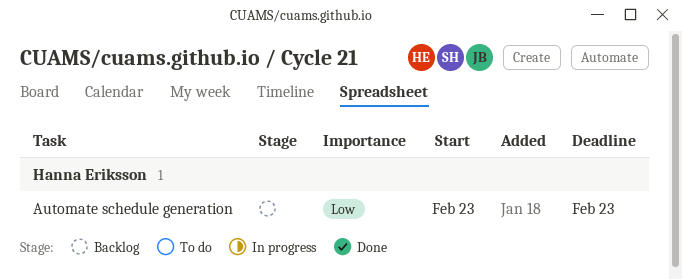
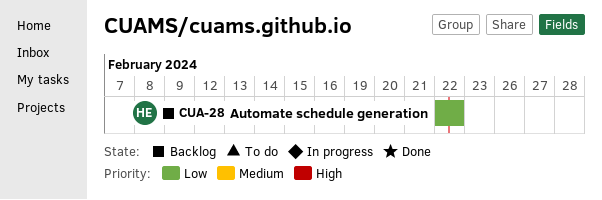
Automate schedule generation, start: Feb 23 -> Feb 22
Automate schedule generation, due: Feb 23 -> Feb 22

